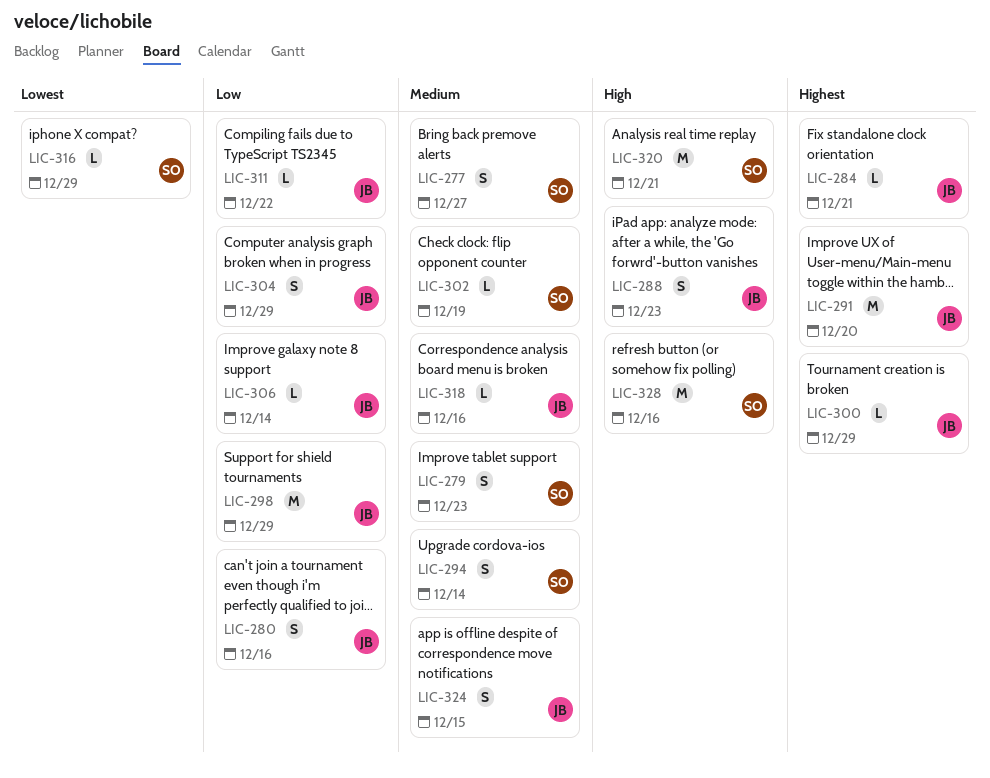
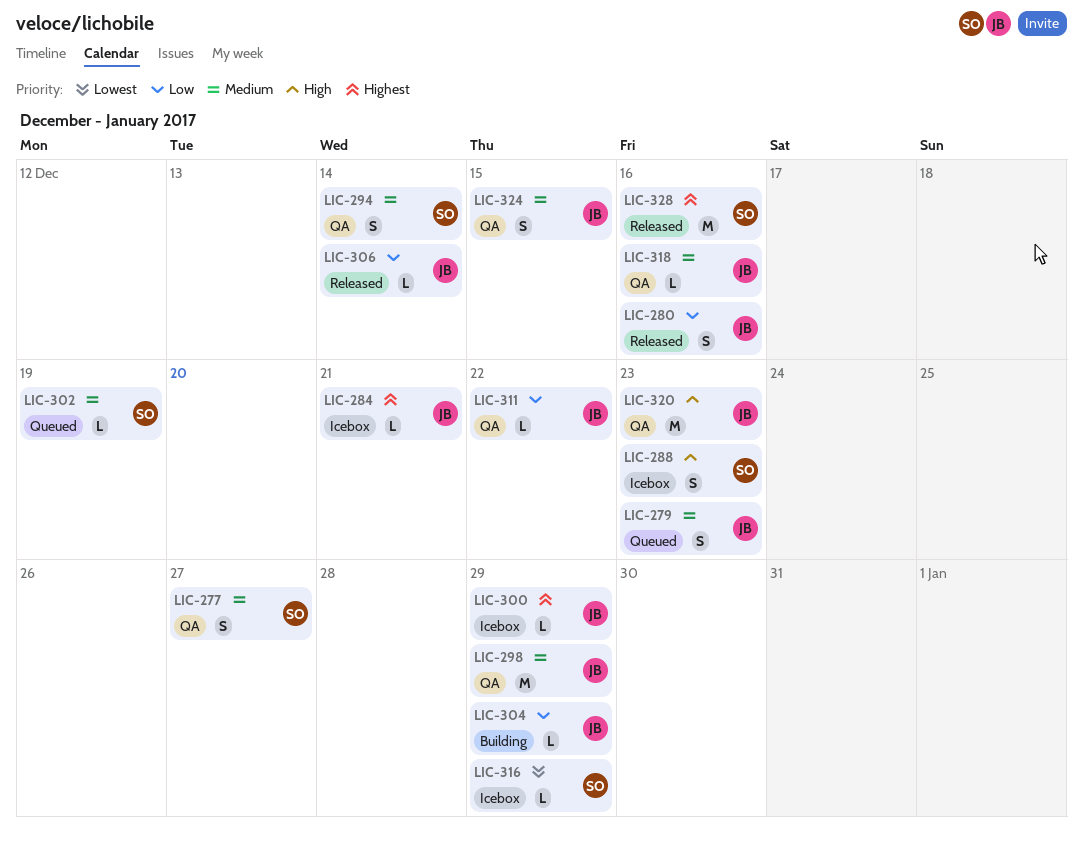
LIC-279, owner: SO -> JB
LIC-288, owner: JB -> SO
LIC-291: present -> none
LIC-298, priority: Low -> Medium
LIC-304, estimate: S -> L
LIC-320, owner: SO -> JB
LIC-320, due: Dec 21 -> Dec 23
LIC-328, priority: High -> Highest

